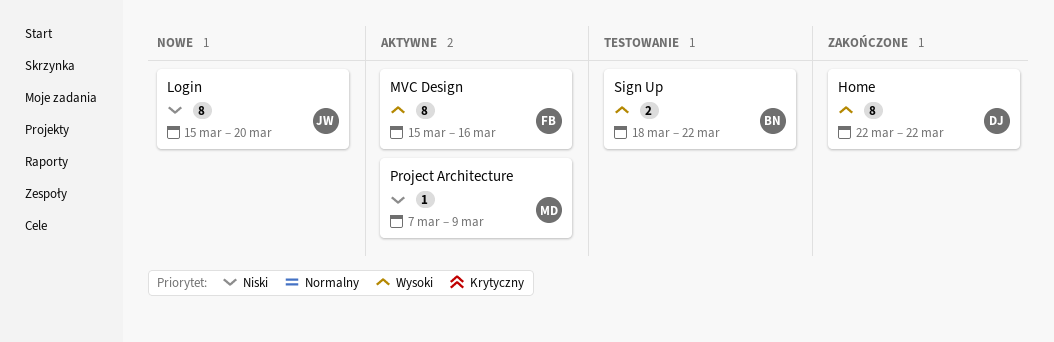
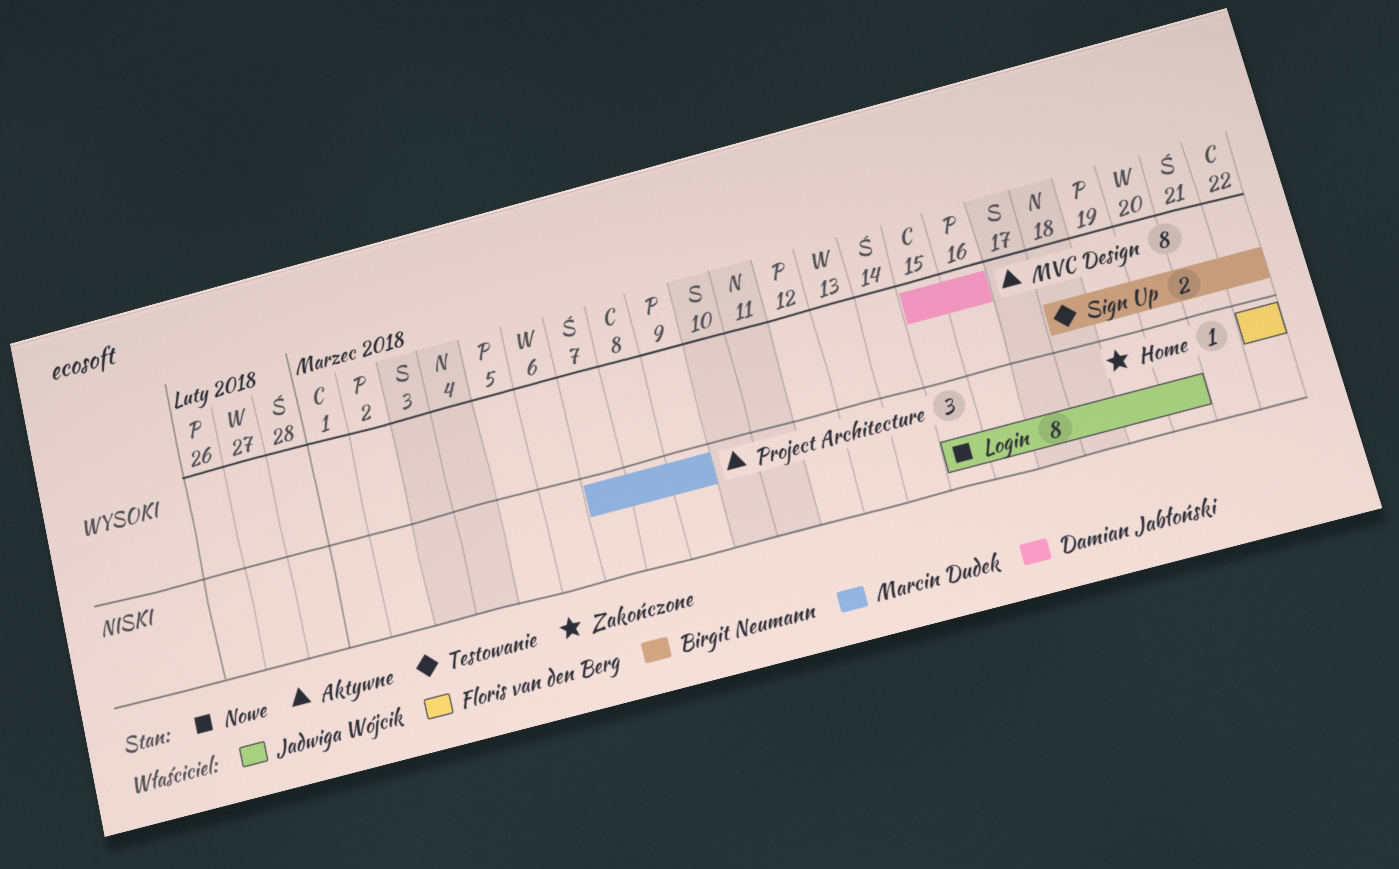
Home, owner: Damian Jabłoński -> Floris van den Berg
Home, priority: Wysoki -> Niski
Home, estimate: 8 -> 1
MVC Design, owner: Floris van den Berg -> Damian Jabłoński
Project Architecture, estimate: 1 -> 3

